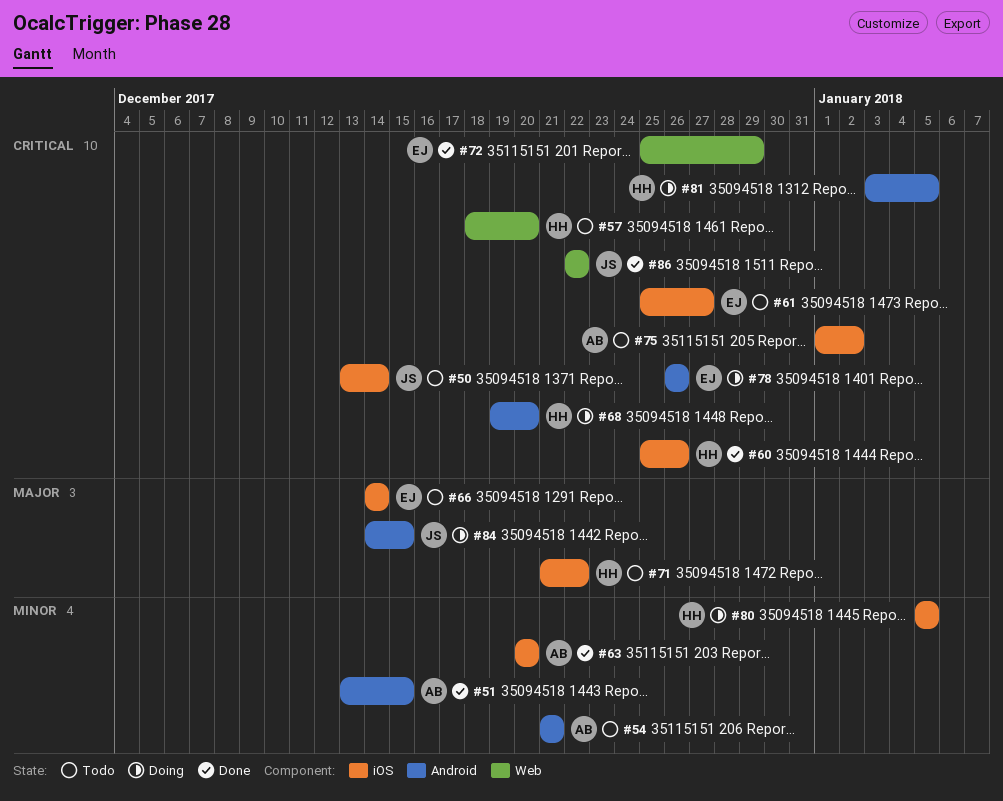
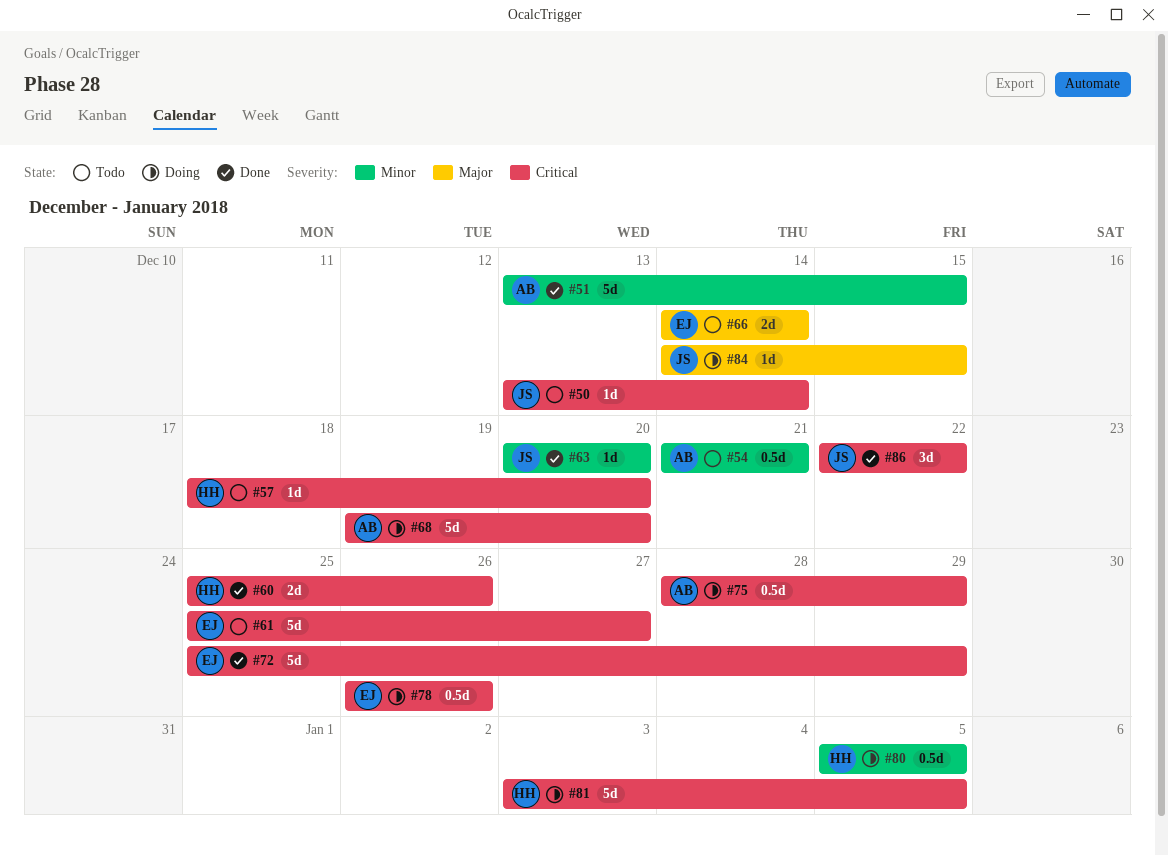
#63, owner: AB -> JS
#68, owner: HH -> AB
#71: present -> none
#75, status: Todo -> Doing
#75, start: Jan 1 -> Dec 28
#75, due: Jan 2 -> Dec 29

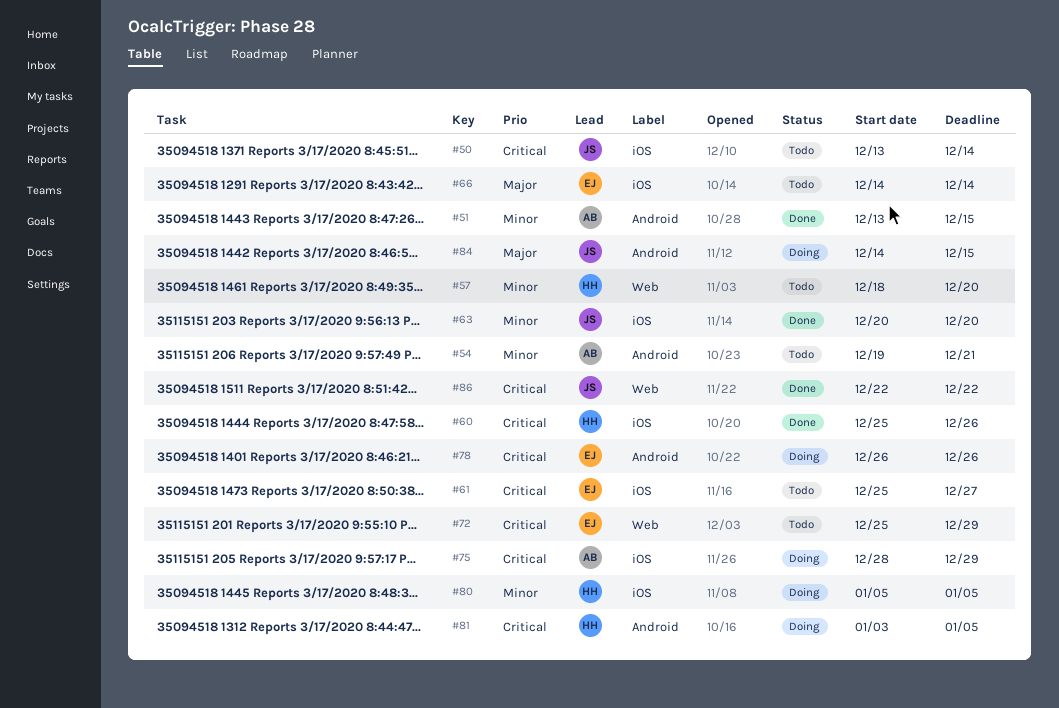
#54, start: Dec 21 -> Dec 19
#57, priority: Critical -> Minor
#68: present -> none
#72, status: Done -> Todo

